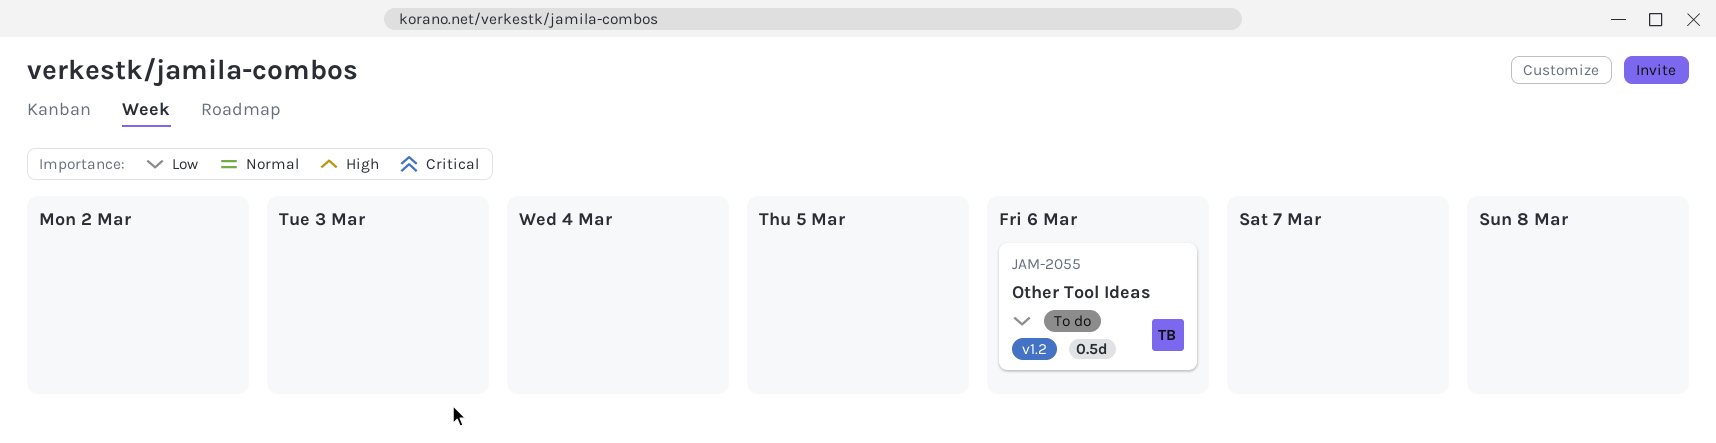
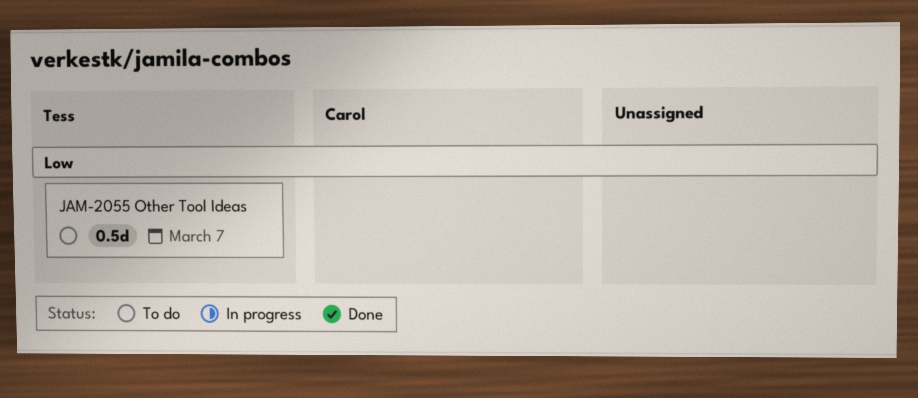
JAM-2055, due: Mar 6 -> Mar 7

